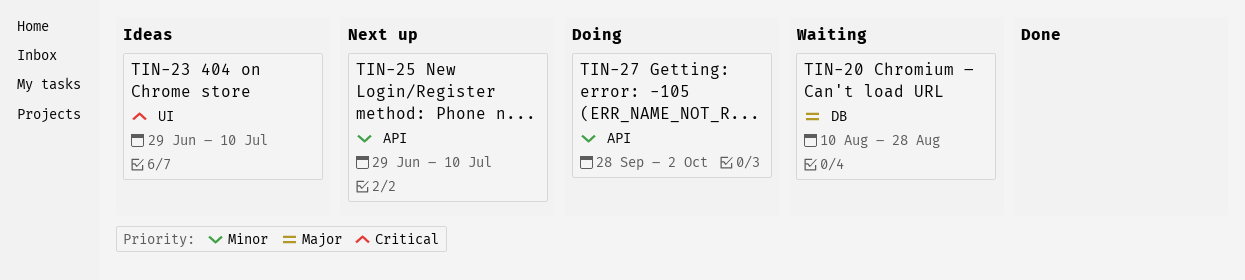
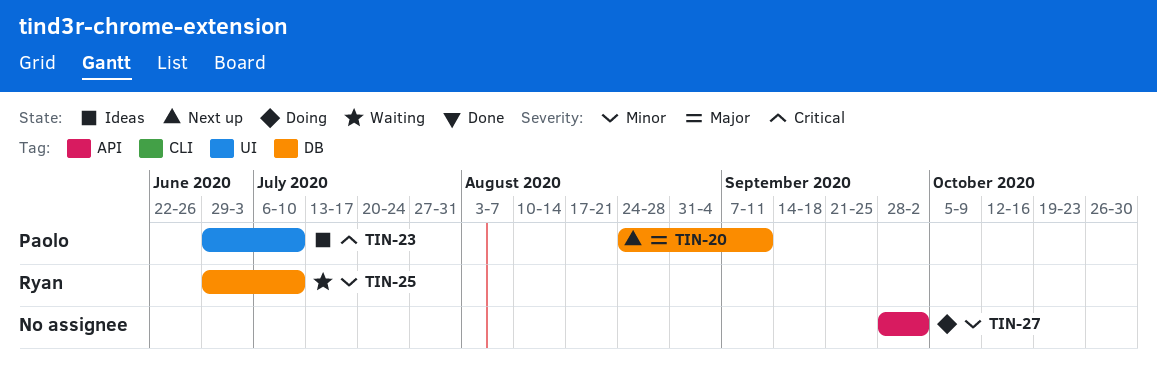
TIN-20, status: Waiting -> Next up
TIN-20, start: Aug 10 -> Aug 24
TIN-20, due: Aug 28 -> Sep 11
TIN-25, status: Next up -> Waiting
TIN-25, label: API -> DB

